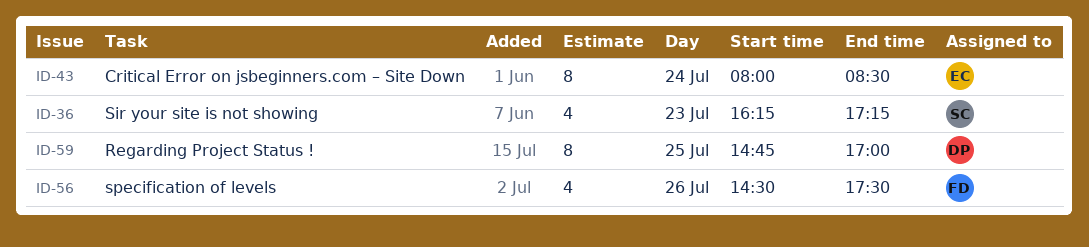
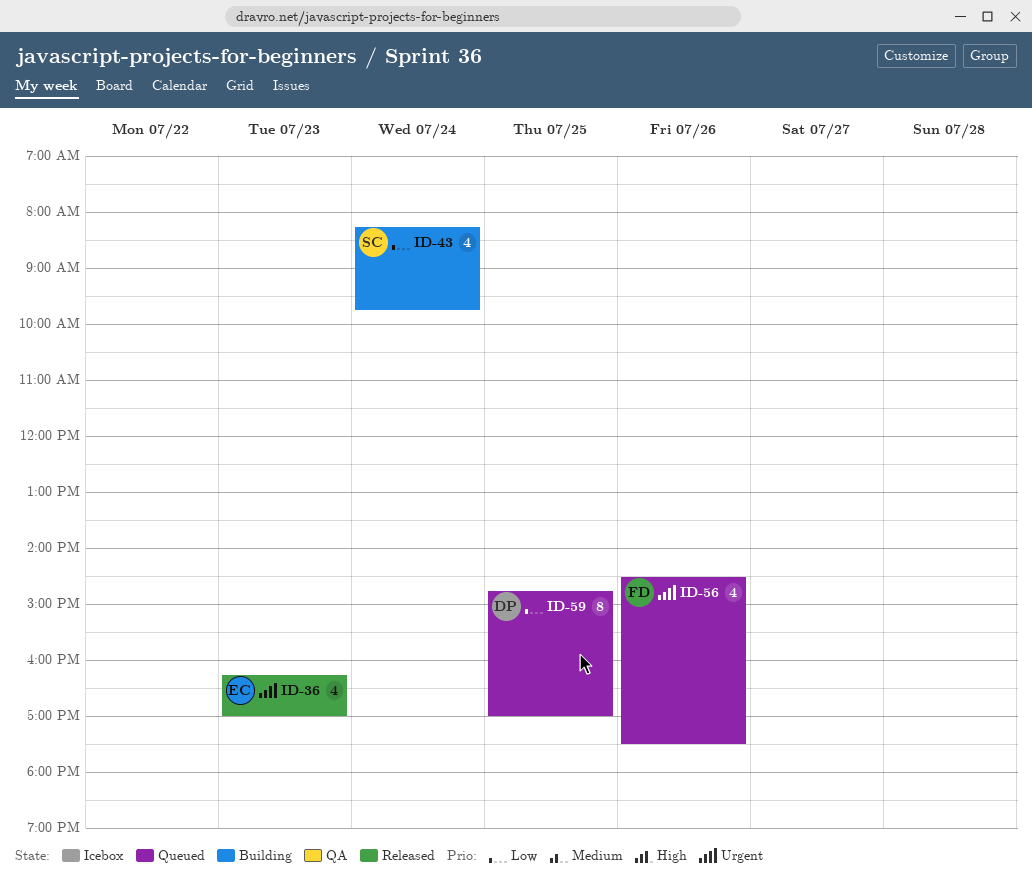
ID-36, owner: SC -> EC
ID-36, ends: 17:15 -> 17:00
ID-43, owner: EC -> SC
ID-43, estimate: 8 -> 4
ID-43, begins: 08:00 -> 08:15
ID-43, ends: 08:30 -> 09:45

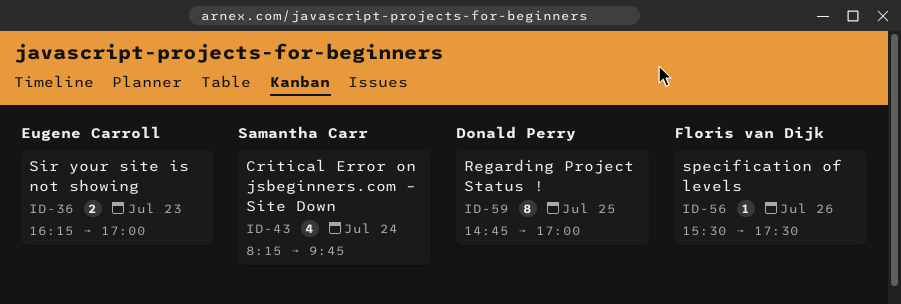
ID-36, estimate: 4 -> 2
ID-56, estimate: 4 -> 1
ID-56, begins: 14:30 -> 15:30

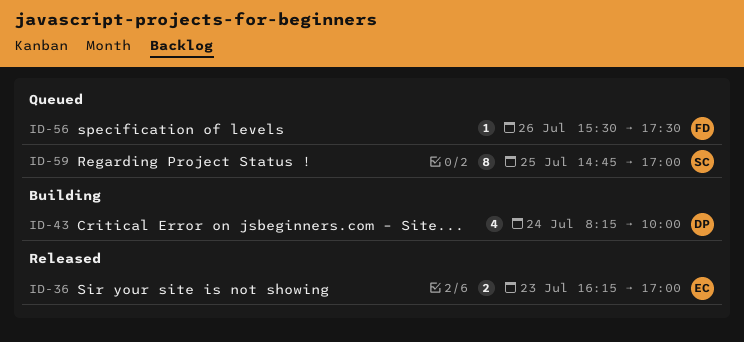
ID-43, owner: Samantha Carr -> Donald Perry
ID-43, ends: 09:45 -> 10:00
ID-59, owner: Donald Perry -> Samantha Carr

